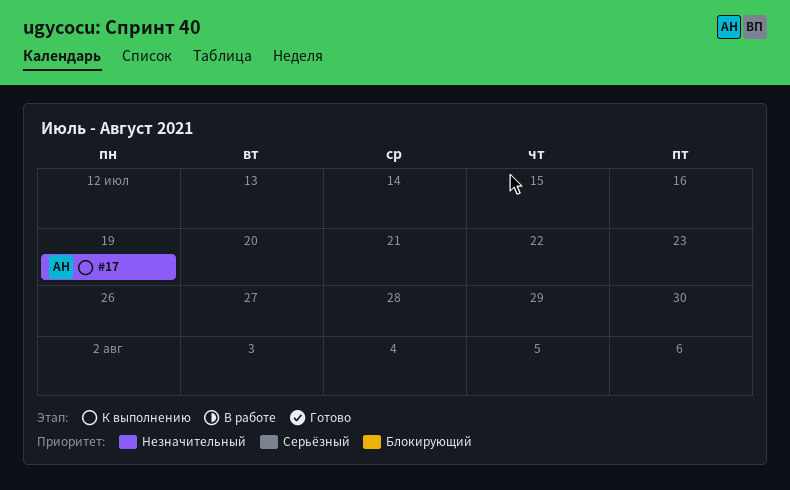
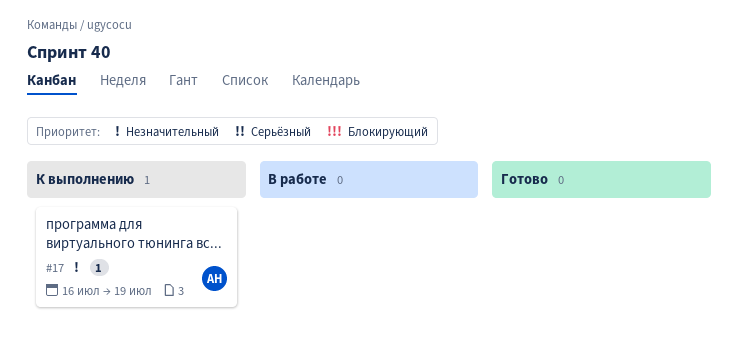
#17, start: Jul 19 -> Jul 16

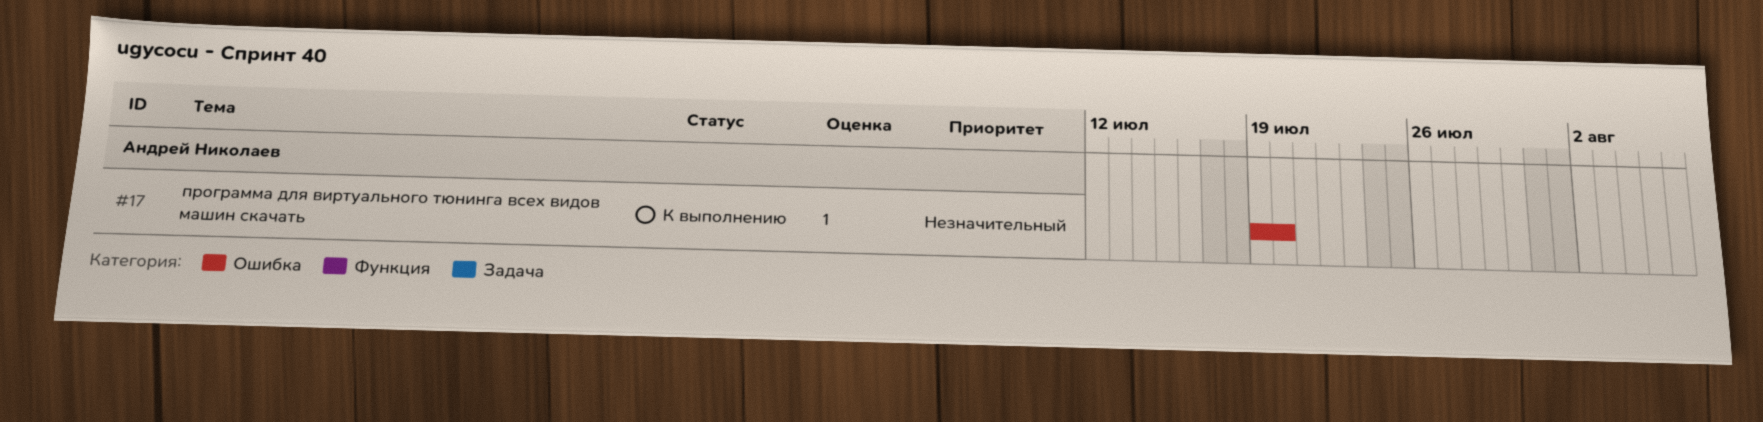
#17, start: Jul 16 -> Jul 19
#17, due: Jul 19 -> Jul 20

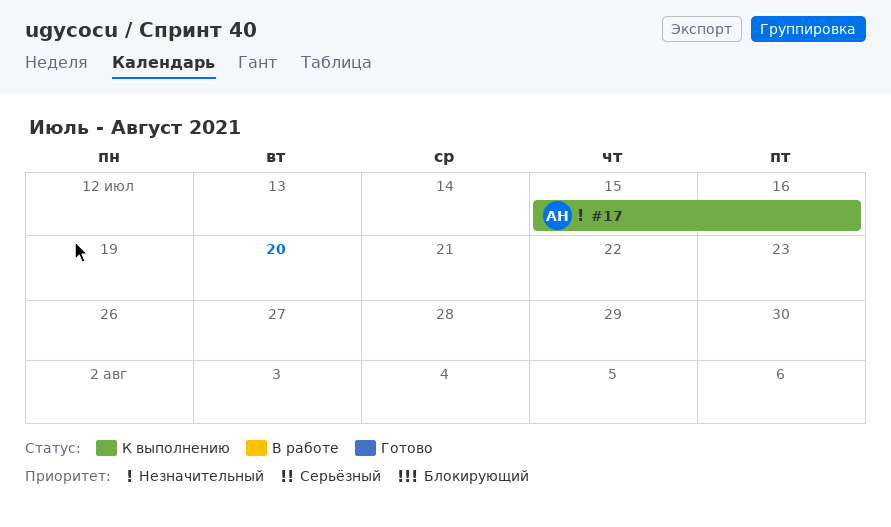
#17, start: Jul 19 -> Jul 15
#17, due: Jul 20 -> Jul 16

